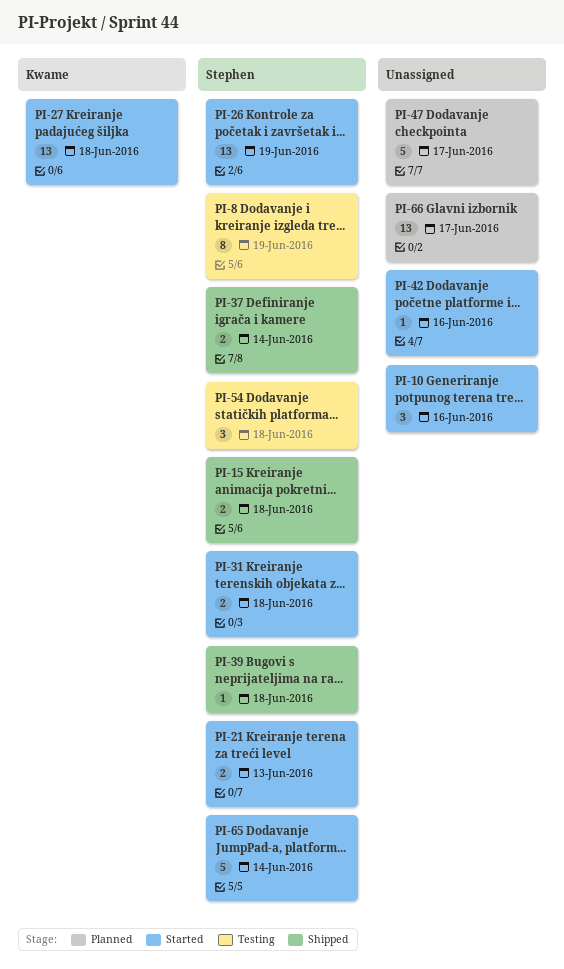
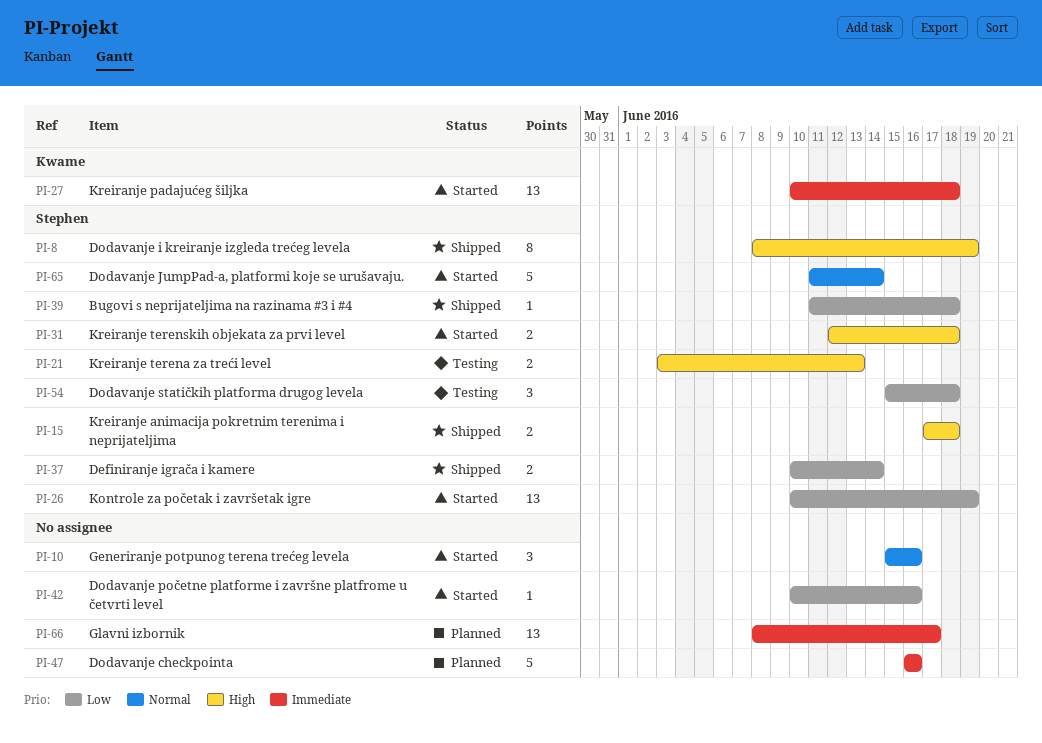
PI-8, status: Testing -> Shipped
PI-21, status: Started -> Testing
PI-47, due: Jun 17 -> Jun 16

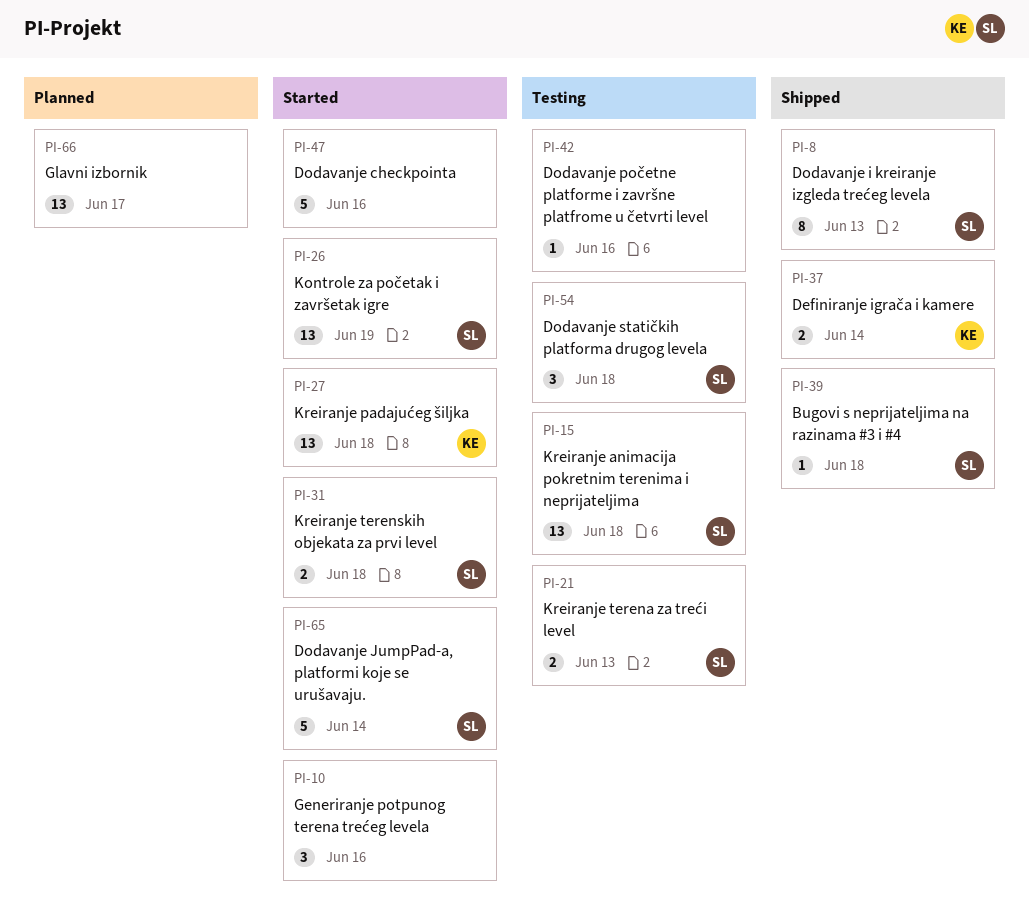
PI-8, due: Jun 19 -> Jun 13
PI-15, status: Shipped -> Testing
PI-15, estimate: 2 -> 13
PI-37, owner: Stephen -> Kwame
PI-42, status: Started -> Testing
PI-47, status: Planned -> Started

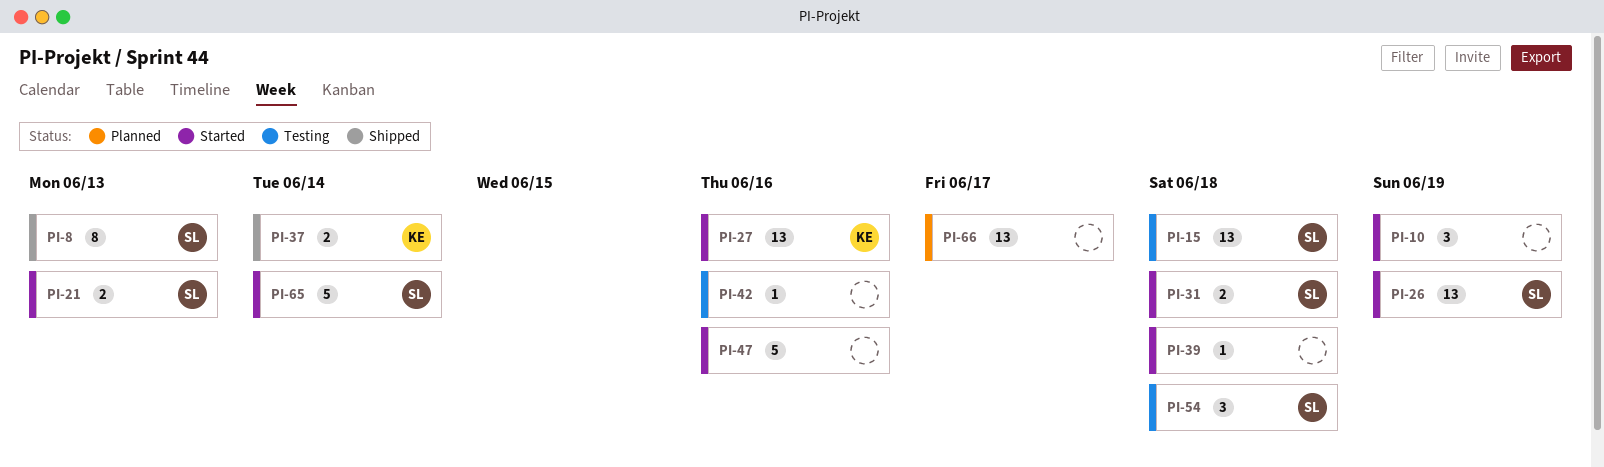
PI-10, due: Jun 16 -> Jun 19
PI-21, status: Testing -> Started
PI-27, due: Jun 18 -> Jun 16
PI-39, status: Shipped -> Started
PI-39, owner: SL -> none

